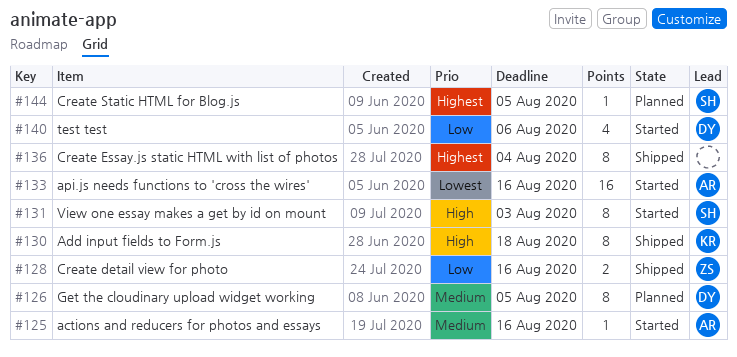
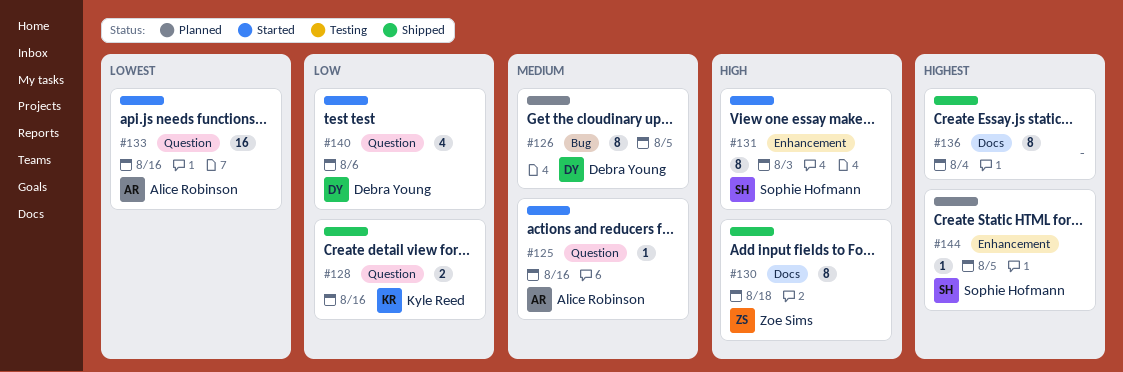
#128, owner: Zoe Sims -> Kyle Reed
#130, owner: Kyle Reed -> Zoe Sims

